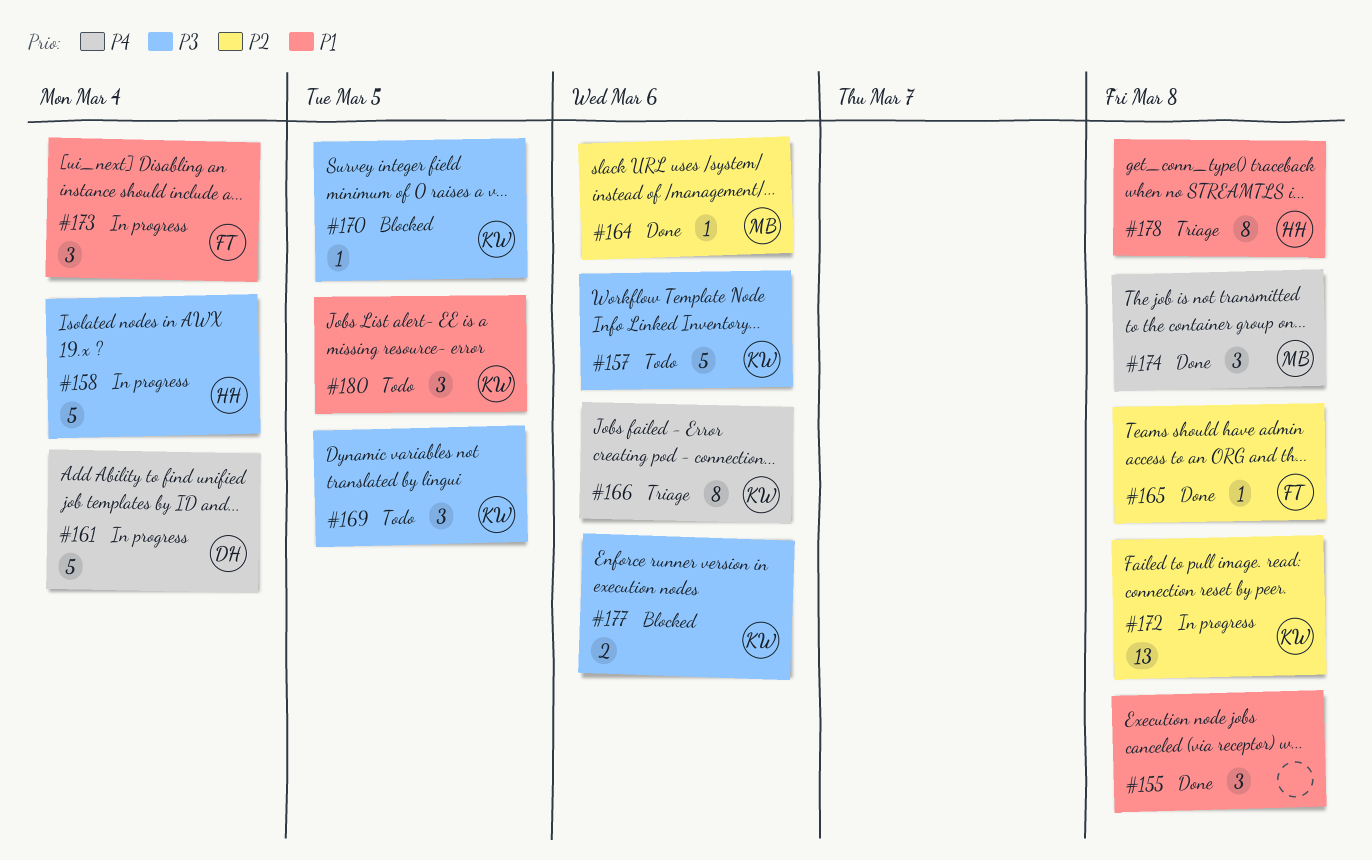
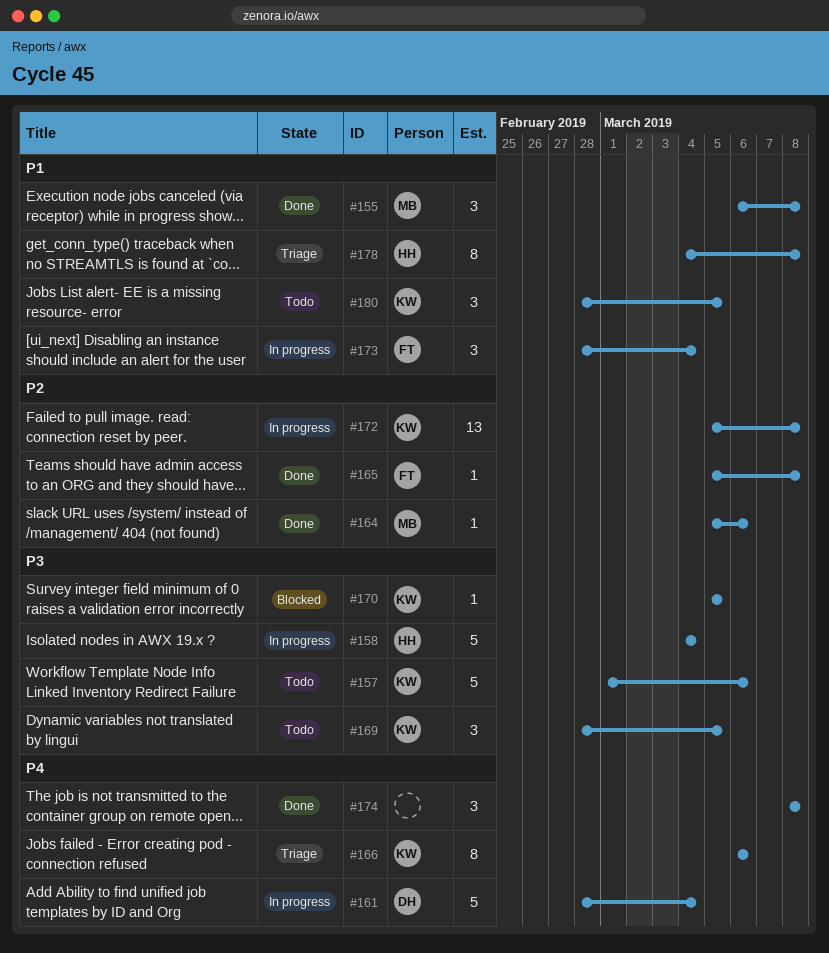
#155, owner: none -> MB
#174, owner: MB -> none
#177: present -> none

